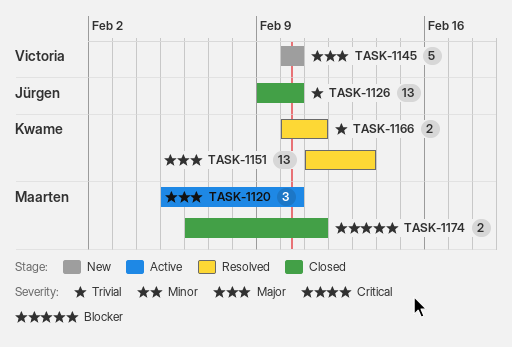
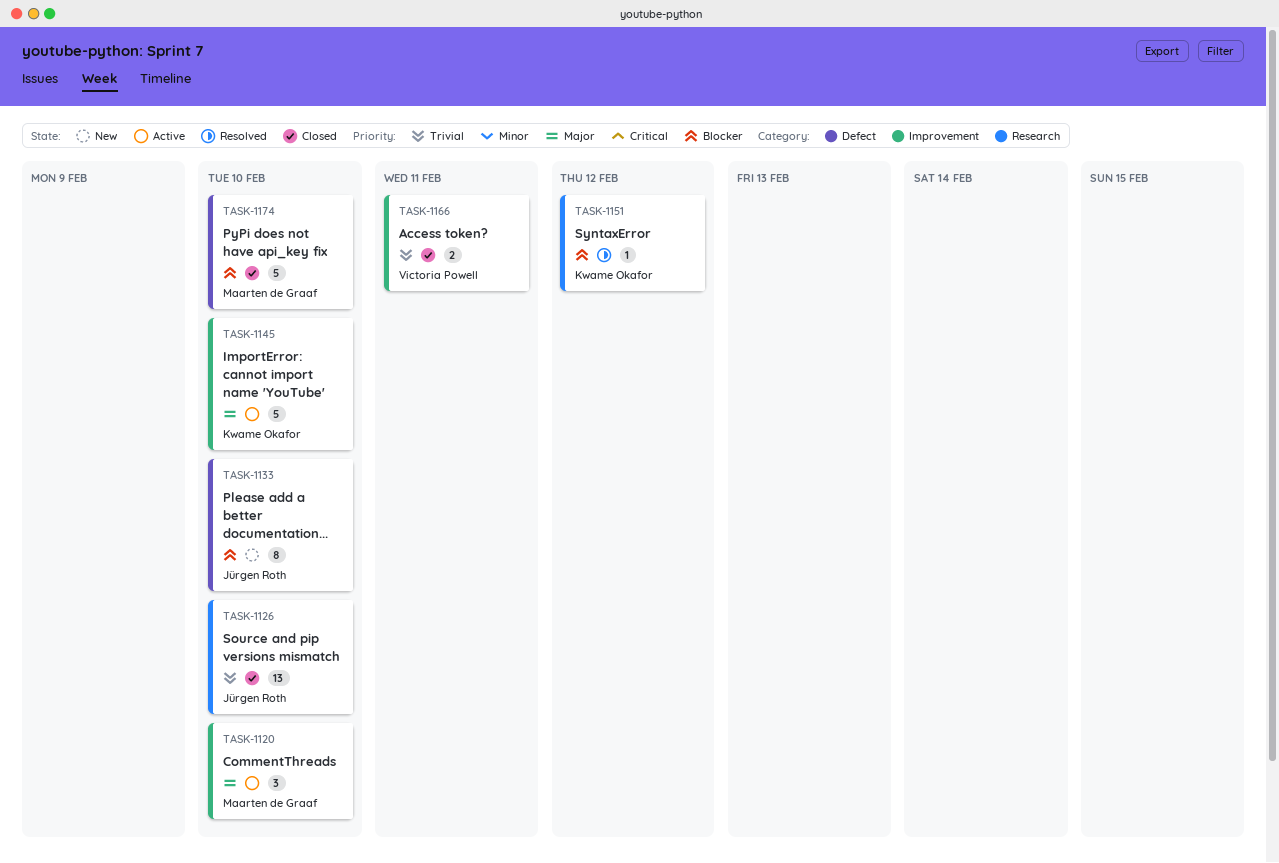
TASK-1133: none -> present
TASK-1145, status: New -> Active
TASK-1145, owner: Victoria Powell -> Kwame Okafor
TASK-1151, priority: Major -> Blocker
TASK-1151, estimate: 13 -> 1
TASK-1151, due: Feb 13 -> Feb 12
TASK-1166, status: Resolved -> Closed
TASK-1166, owner: Kwame Okafor -> Victoria Powell
TASK-1174, estimate: 2 -> 5
TASK-1174, due: Feb 11 -> Feb 10

